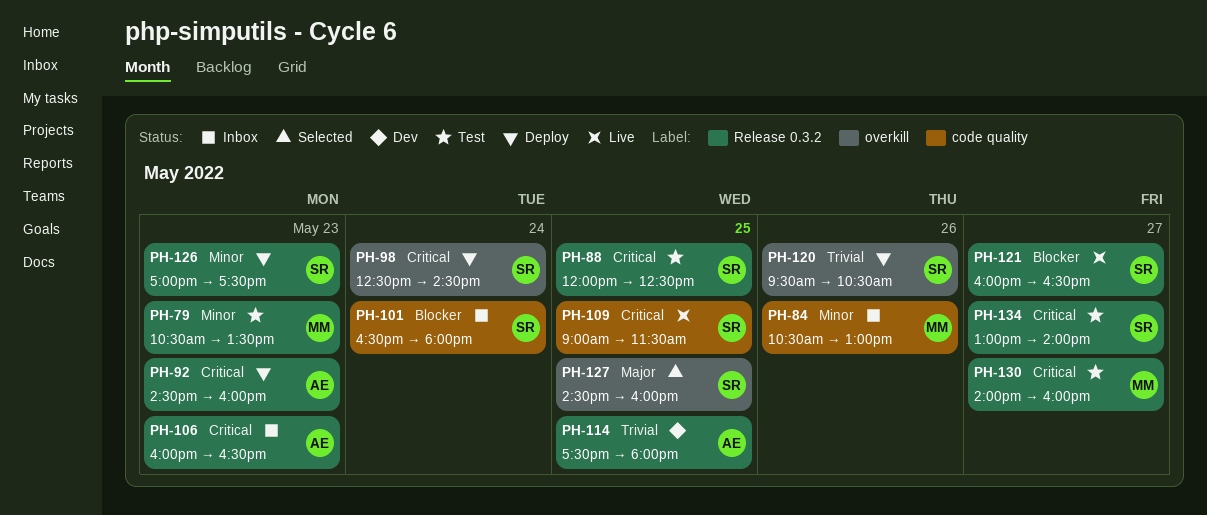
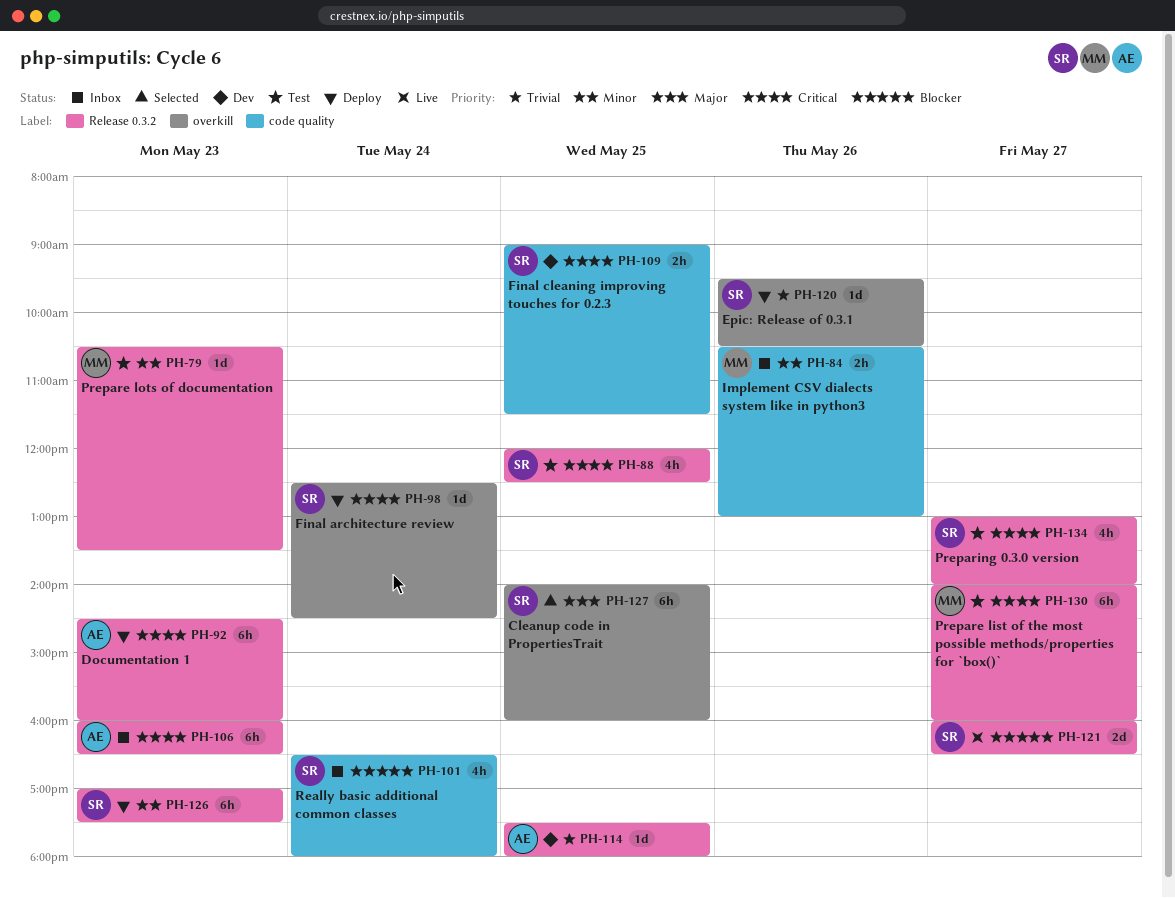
PH-109, status: Live -> Dev
PH-127, begins: 14:30 -> 14:00

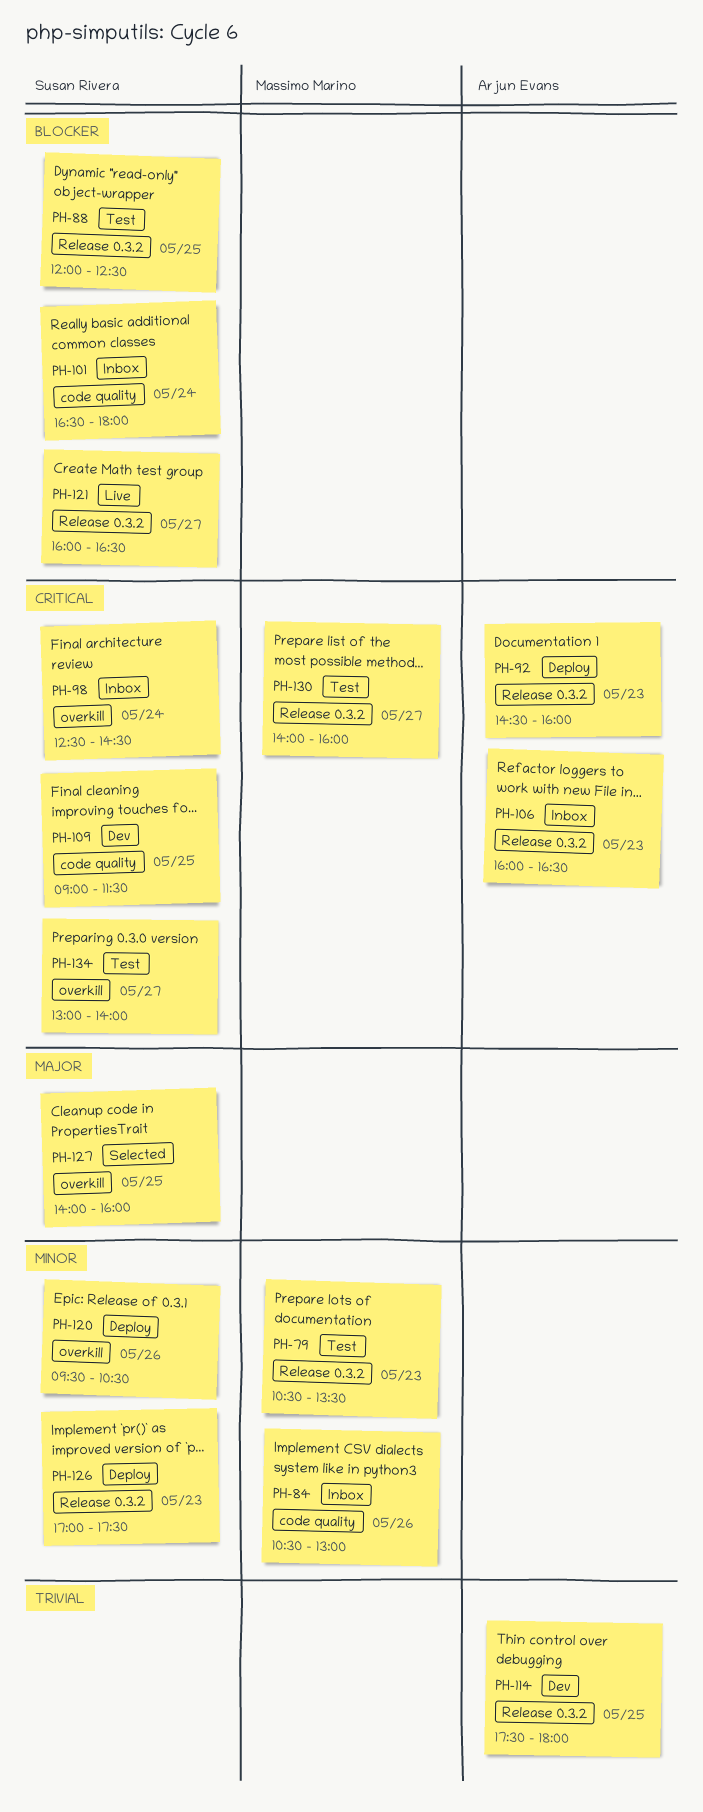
PH-88, priority: Critical -> Blocker
PH-98, status: Deploy -> Inbox
PH-120, priority: Trivial -> Minor
PH-134, label: Release 0.3.2 -> overkill

